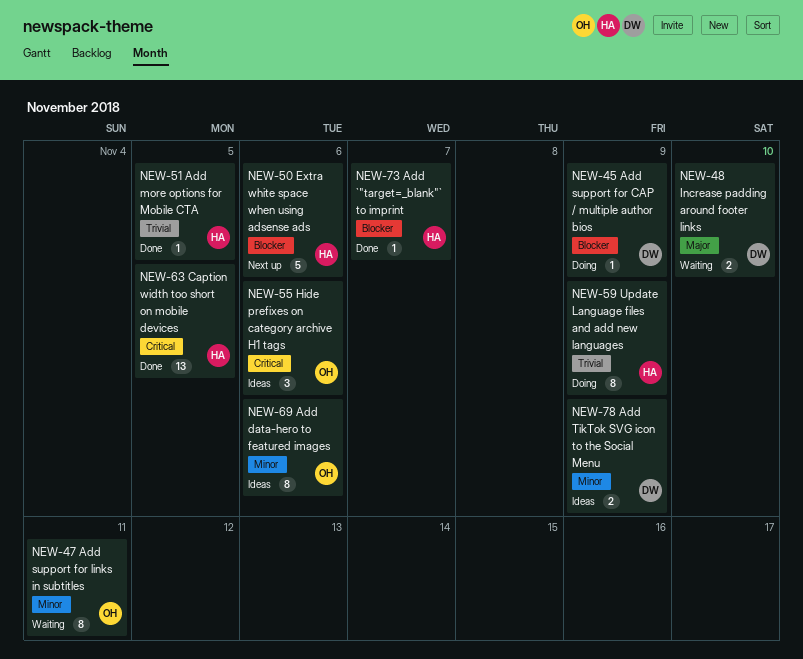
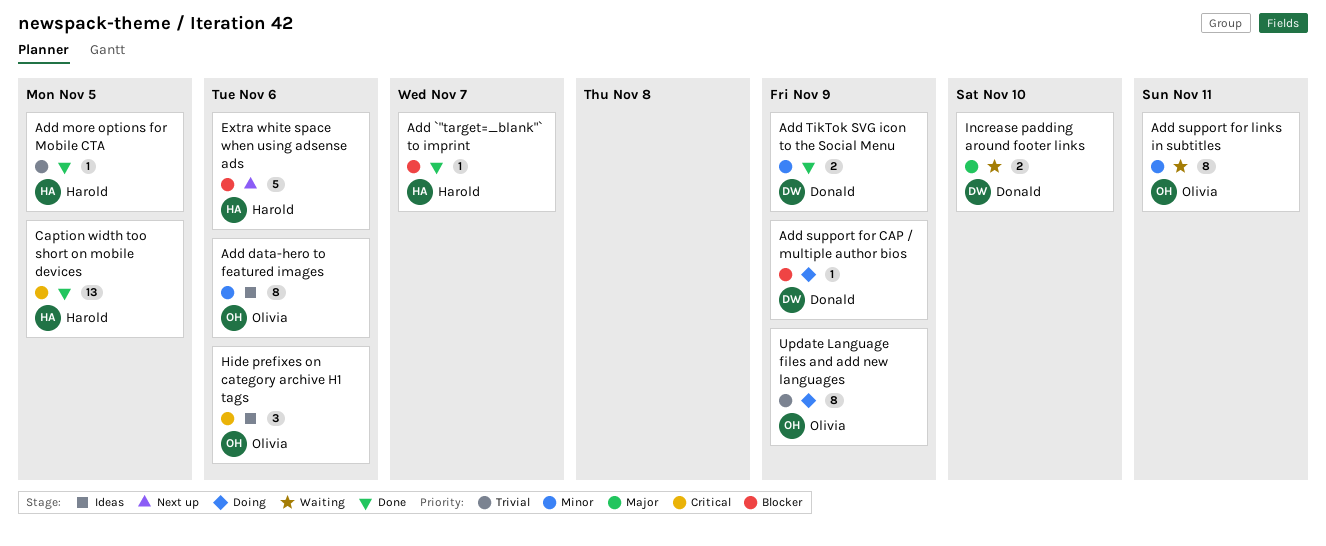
Add TikTok SVG icon to the Social Menu, status: Ideas -> Done
Update Language files and add new languages, owner: Harold -> Olivia

